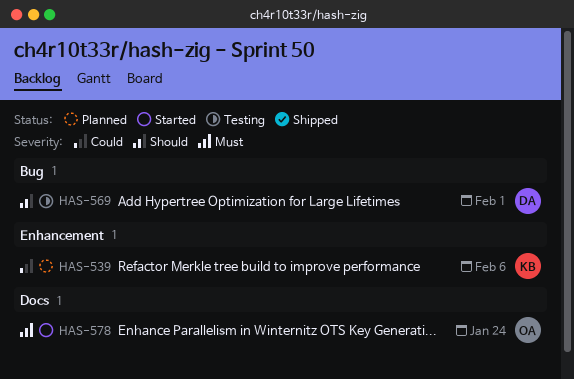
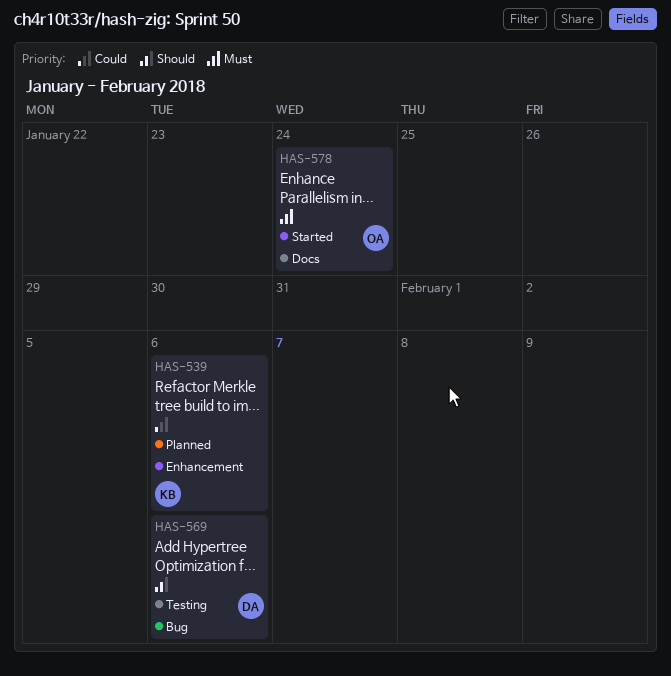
HAS-569, due: Feb 1 -> Feb 6

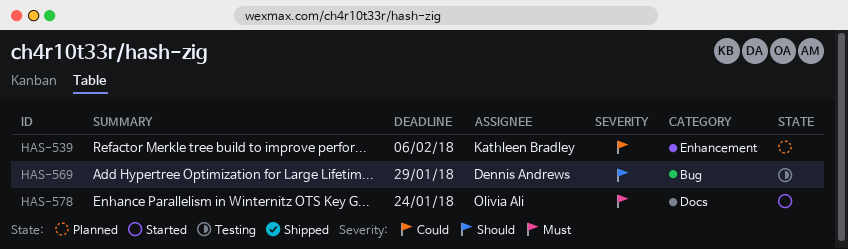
HAS-569, due: Feb 6 -> Jan 29

